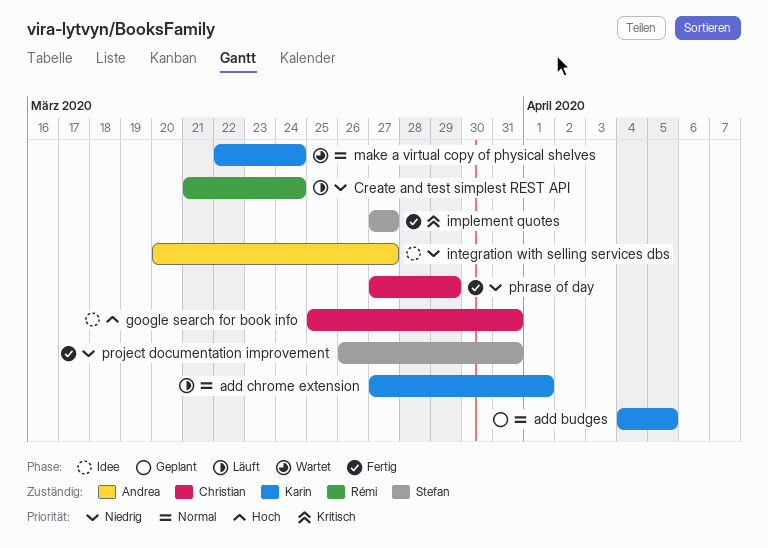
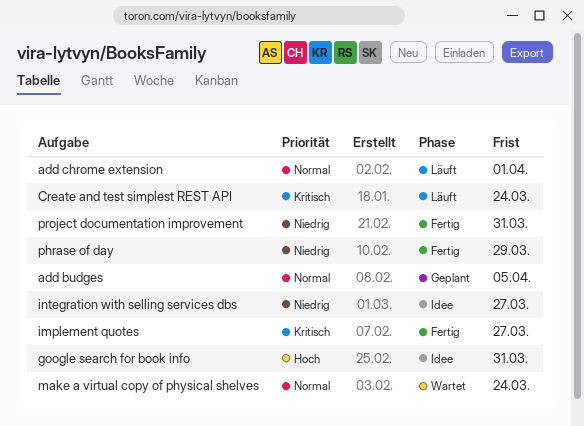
Create and test simplest REST API, priority: Niedrig -> Kritisch

